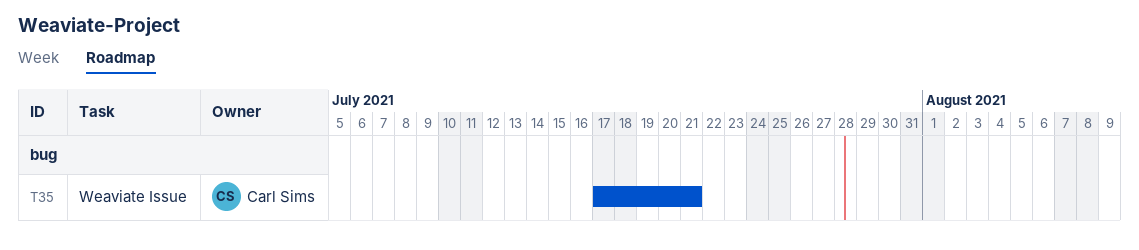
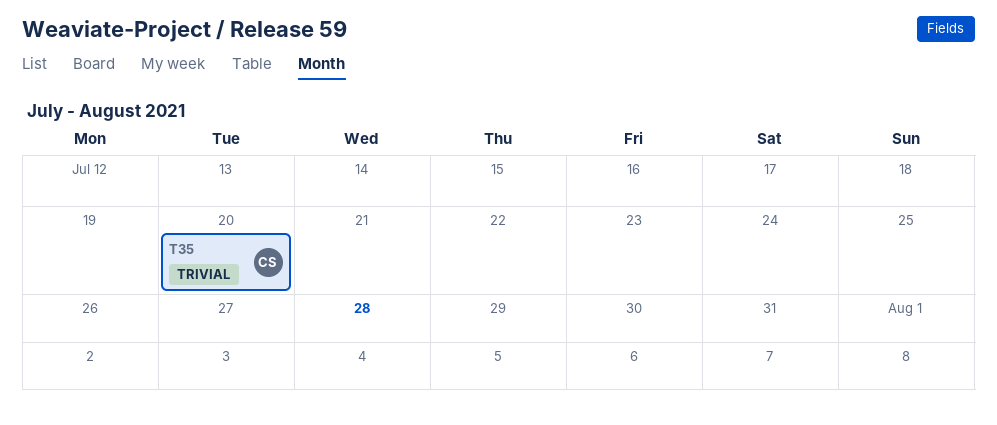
T35, due: Jul 21 -> Jul 20

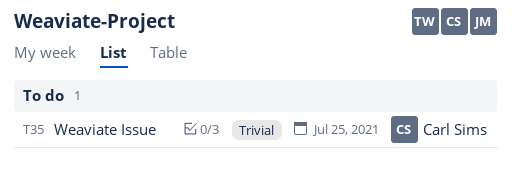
T35, due: Jul 20 -> Jul 25

